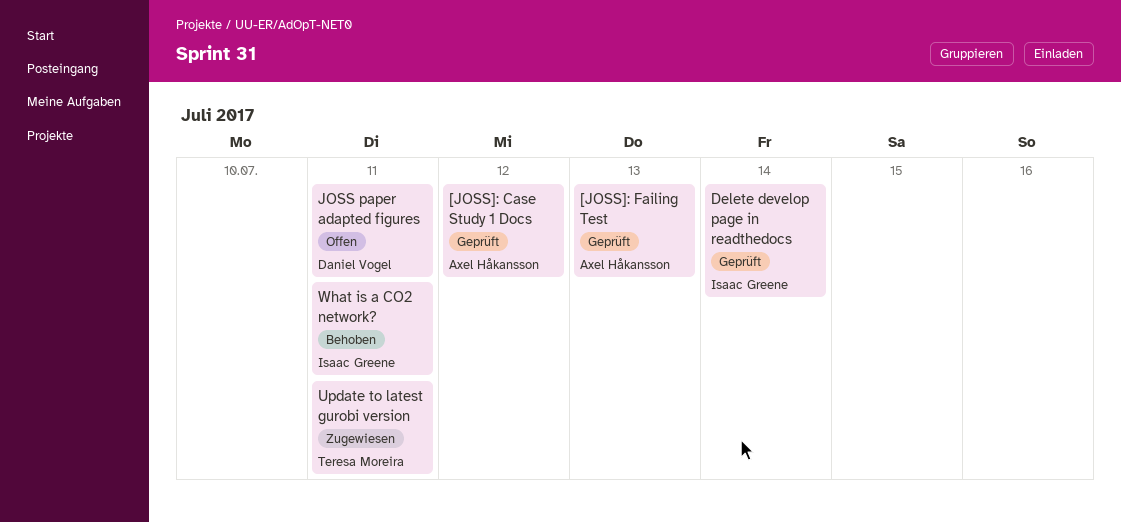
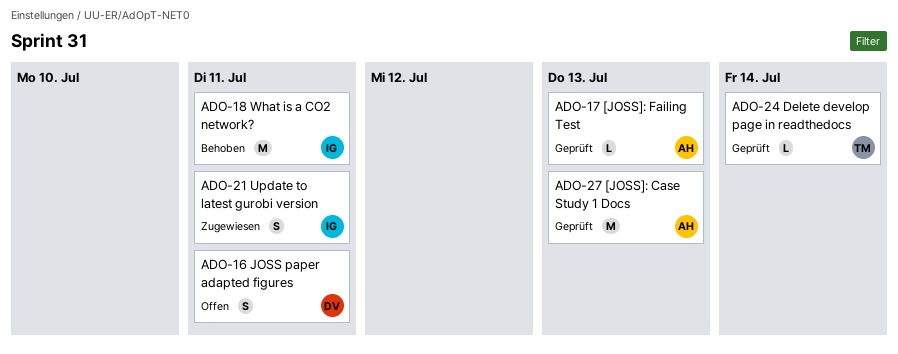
[JOSS]: Case Study 1 Docs, due: Jul 12 -> Jul 13
Delete develop page in readthedocs, owner: Isaac Greene -> Teresa Moreira
Update to latest gurobi version, owner: Teresa Moreira -> Isaac Greene

